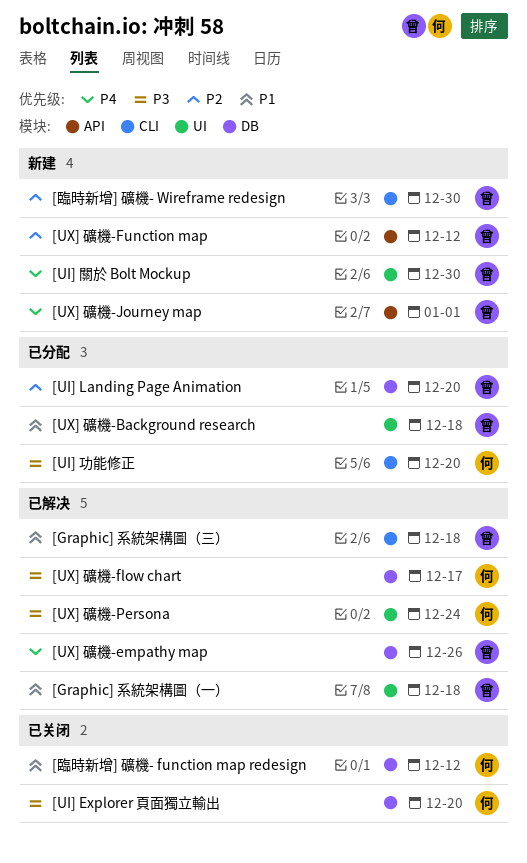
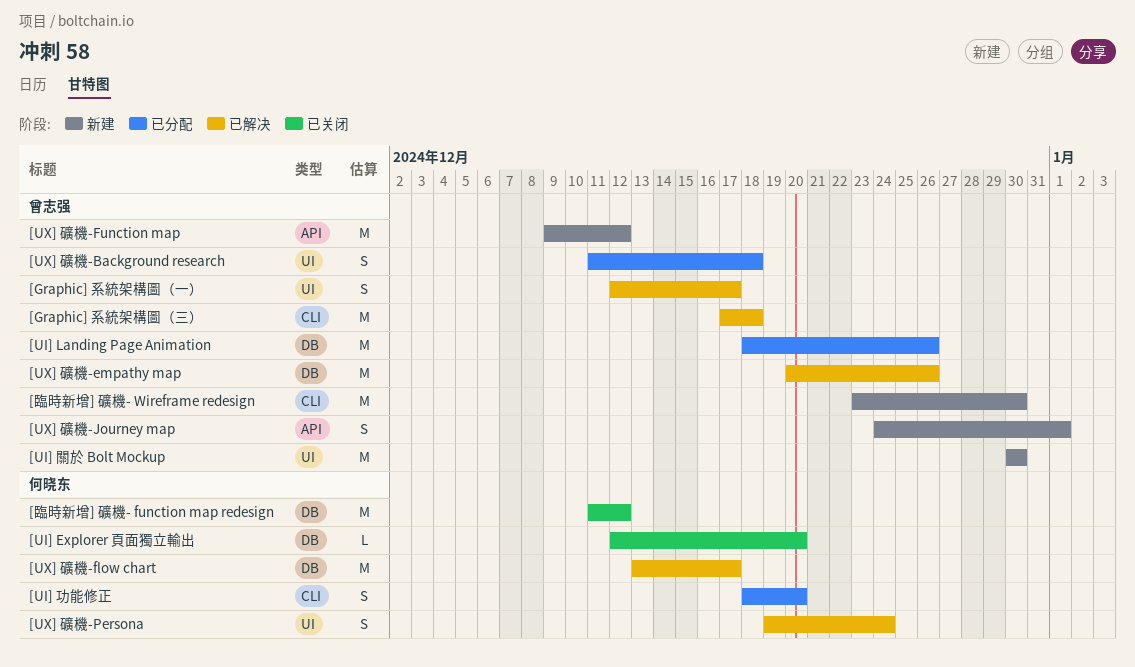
[Graphic] 系統架構圖（一）, due: Dec 18 -> Dec 17
[UI] Landing Page Animation, due: Dec 20 -> Dec 26

